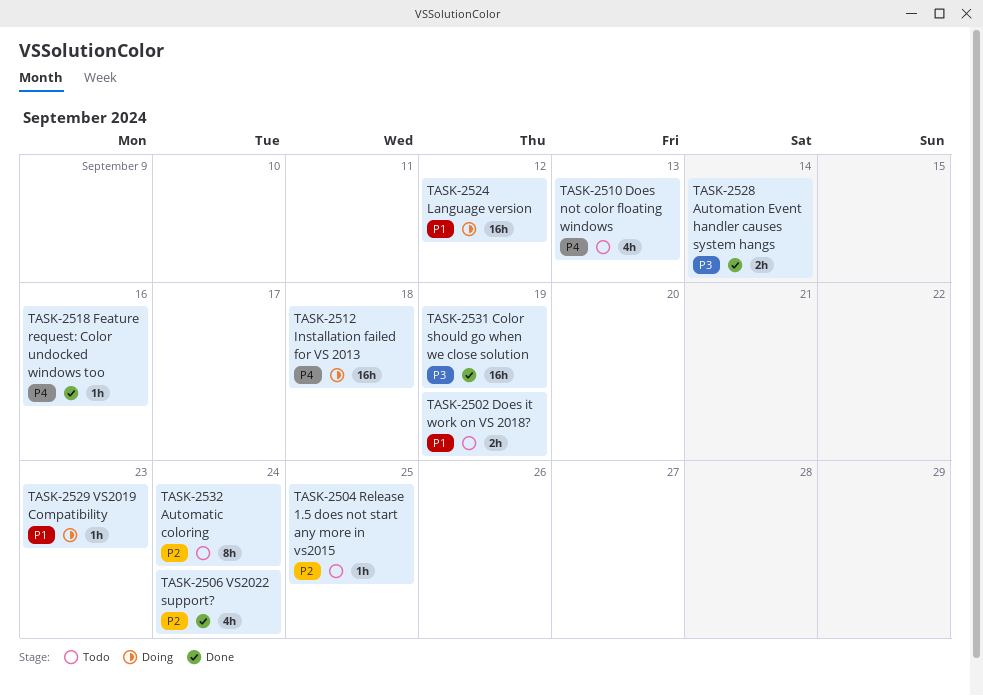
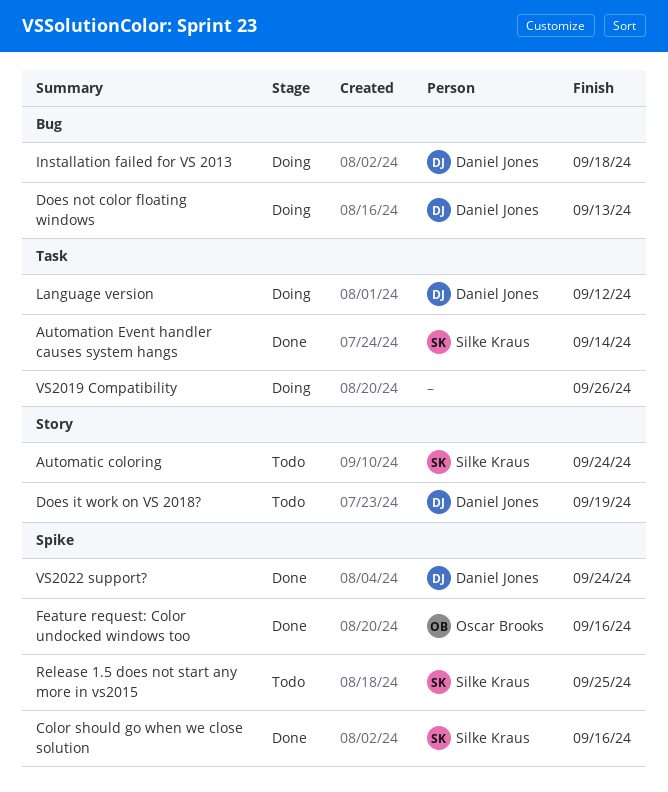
Color should go when we close solution, due: Sep 19 -> Sep 16
Does not color floating windows, status: Todo -> Doing
VS2019 Compatibility, due: Sep 23 -> Sep 26

